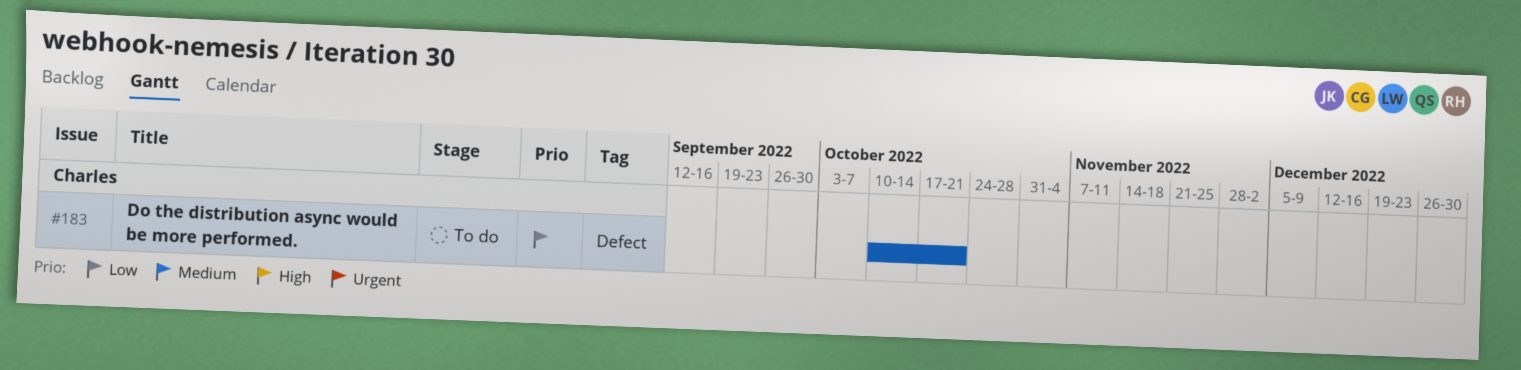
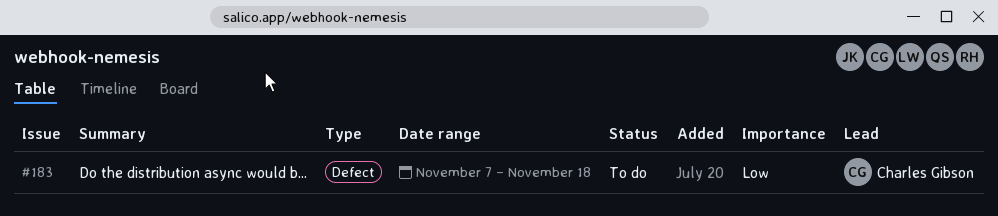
#183, start: Oct 10 -> Nov 7
#183, due: Oct 21 -> Nov 18

